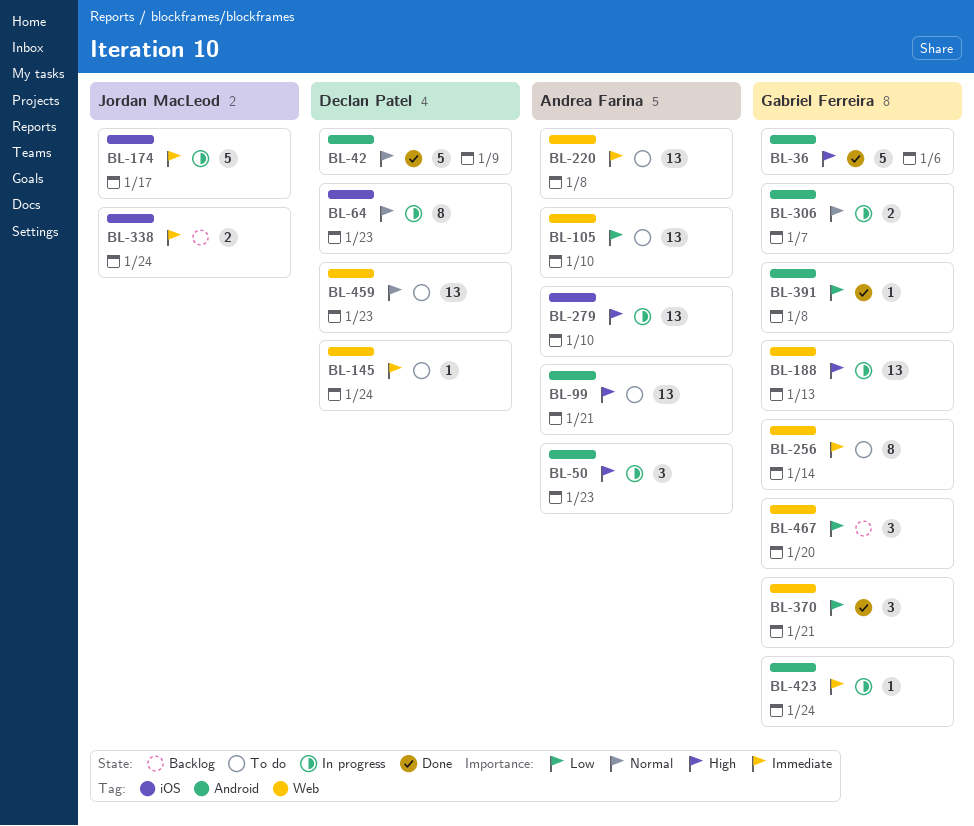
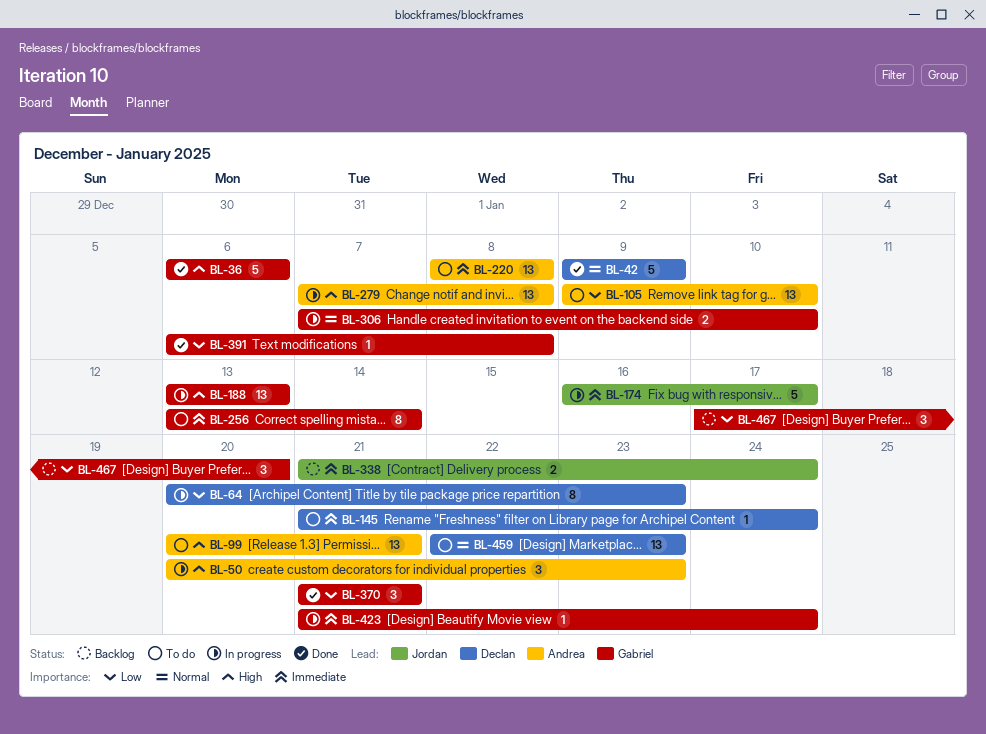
BL-64, priority: Normal -> Low
BL-279, due: Jan 10 -> Jan 8
BL-306, due: Jan 7 -> Jan 10

